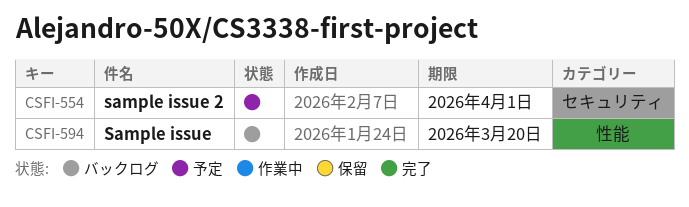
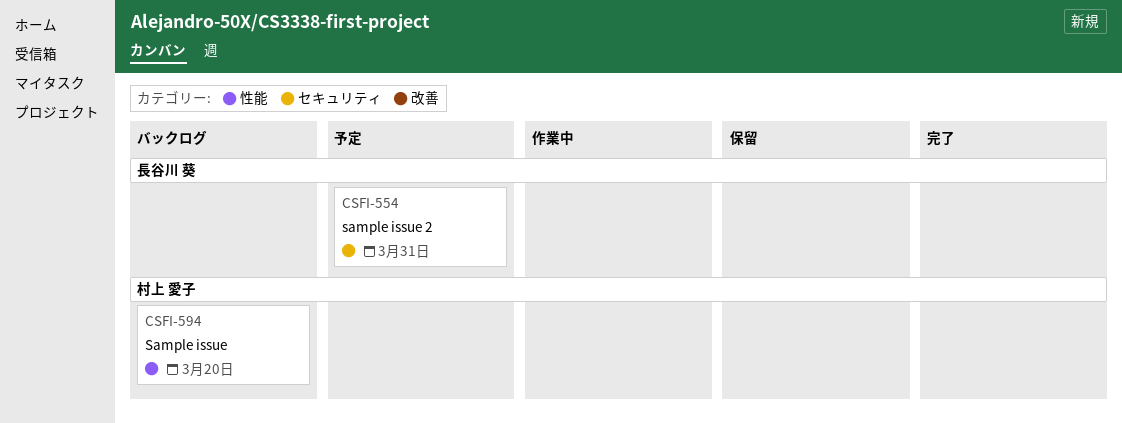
CSFI-554, due: Apr 1 -> Mar 31

